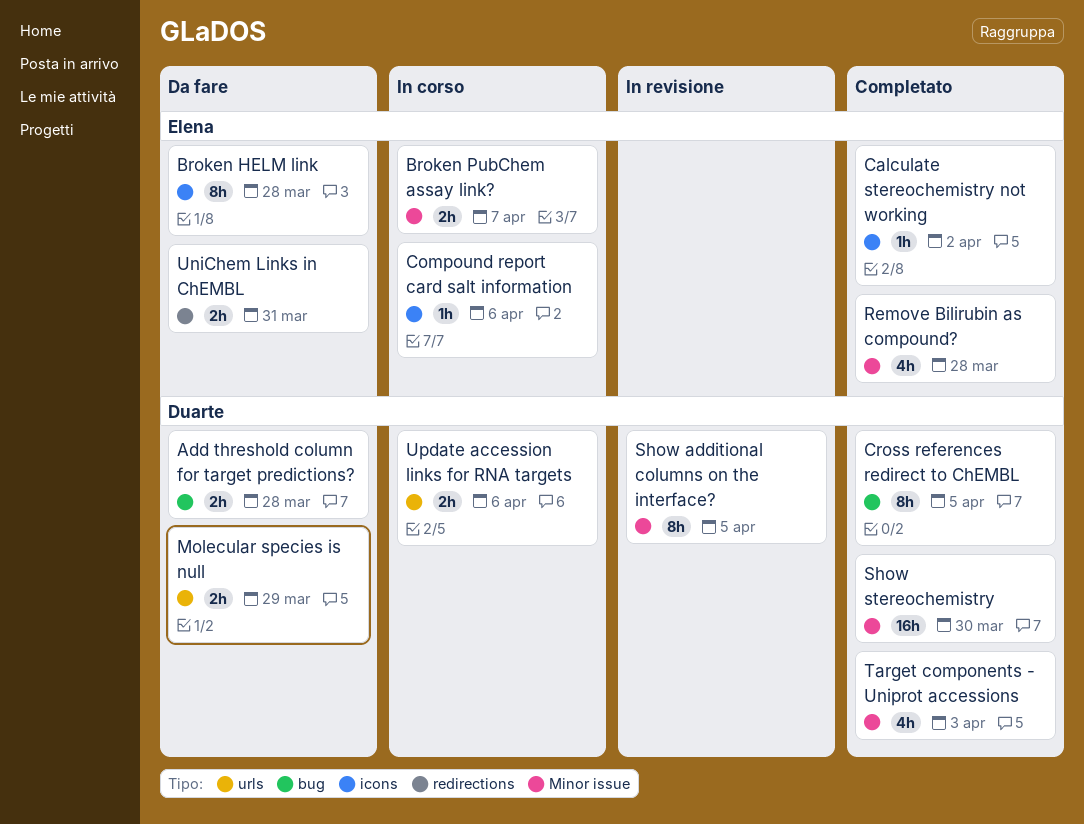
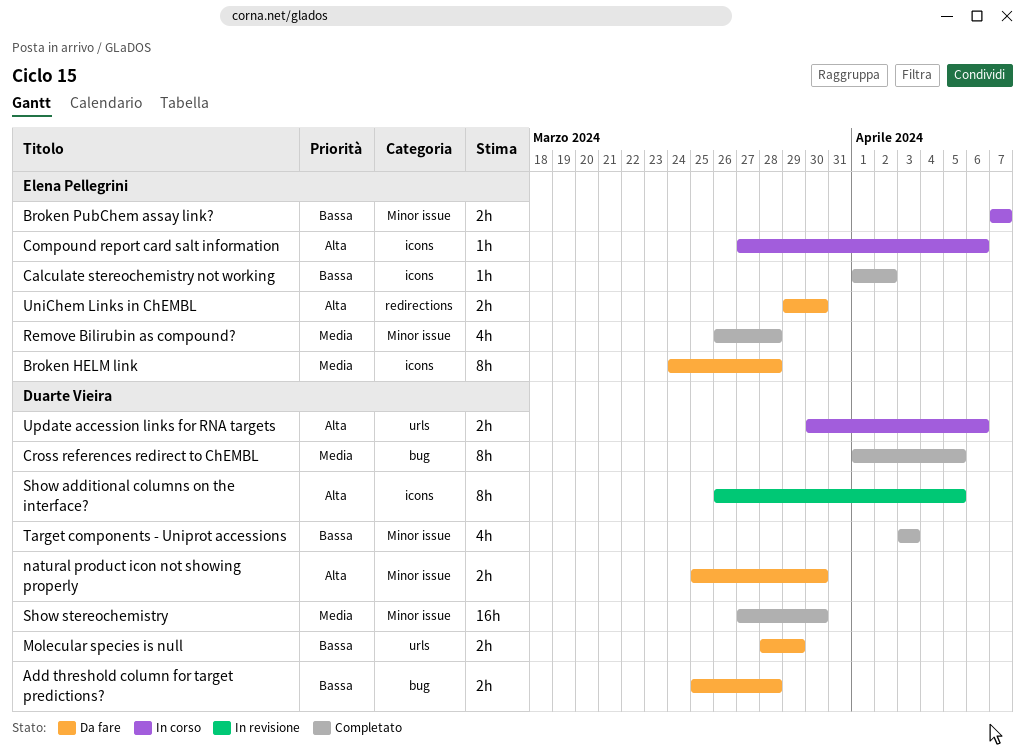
natural product icon not showing properly: none -> present
Show additional columns on the interface?, label: Minor issue -> icons
UniChem Links in ChEMBL, due: Mar 31 -> Mar 30

